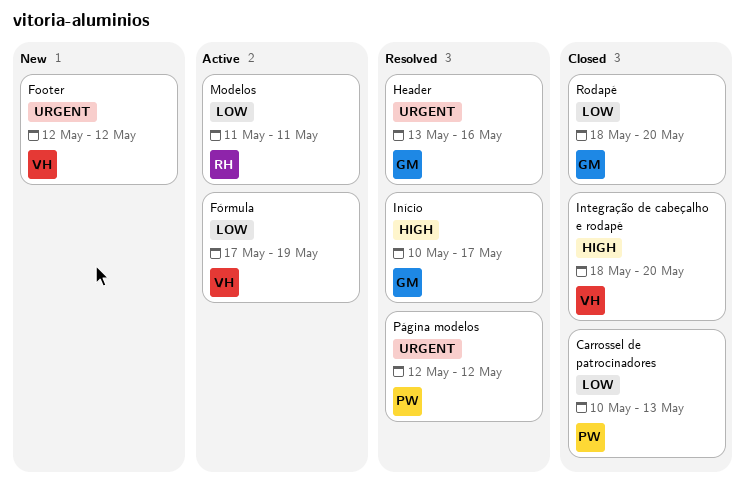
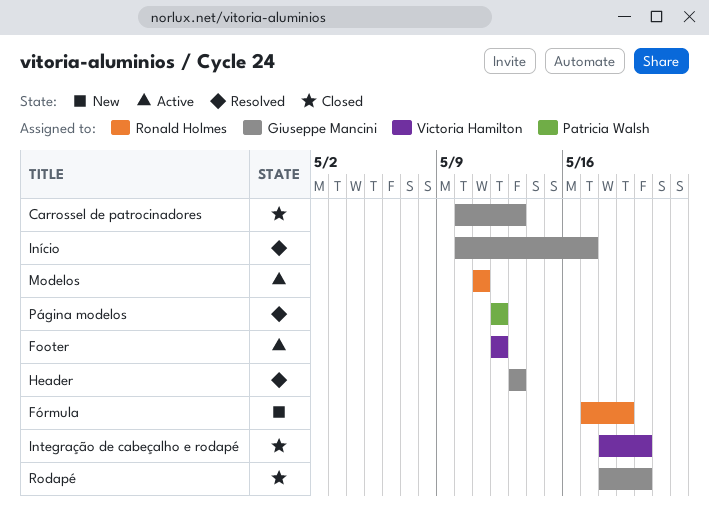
Carrossel de patrocinadores, owner: Patricia Walsh -> Giuseppe Mancini
Footer, status: New -> Active
Fórmula, status: Active -> New
Fórmula, owner: Victoria Hamilton -> Ronald Holmes
Header, due: May 16 -> May 13

